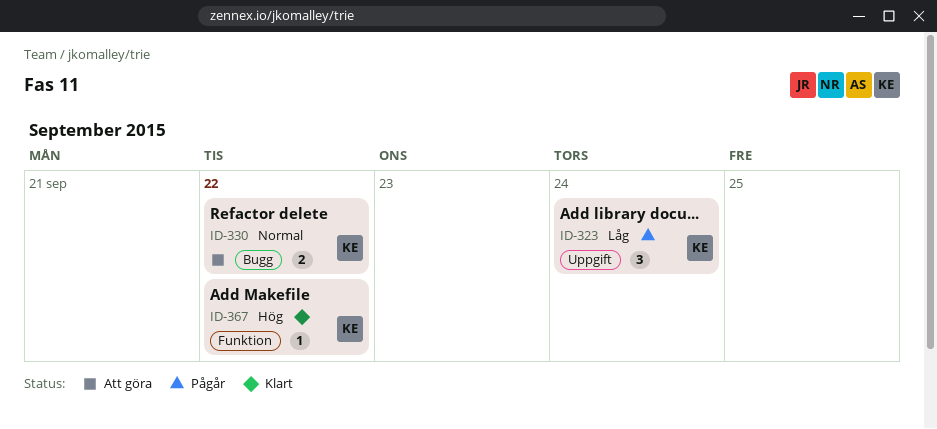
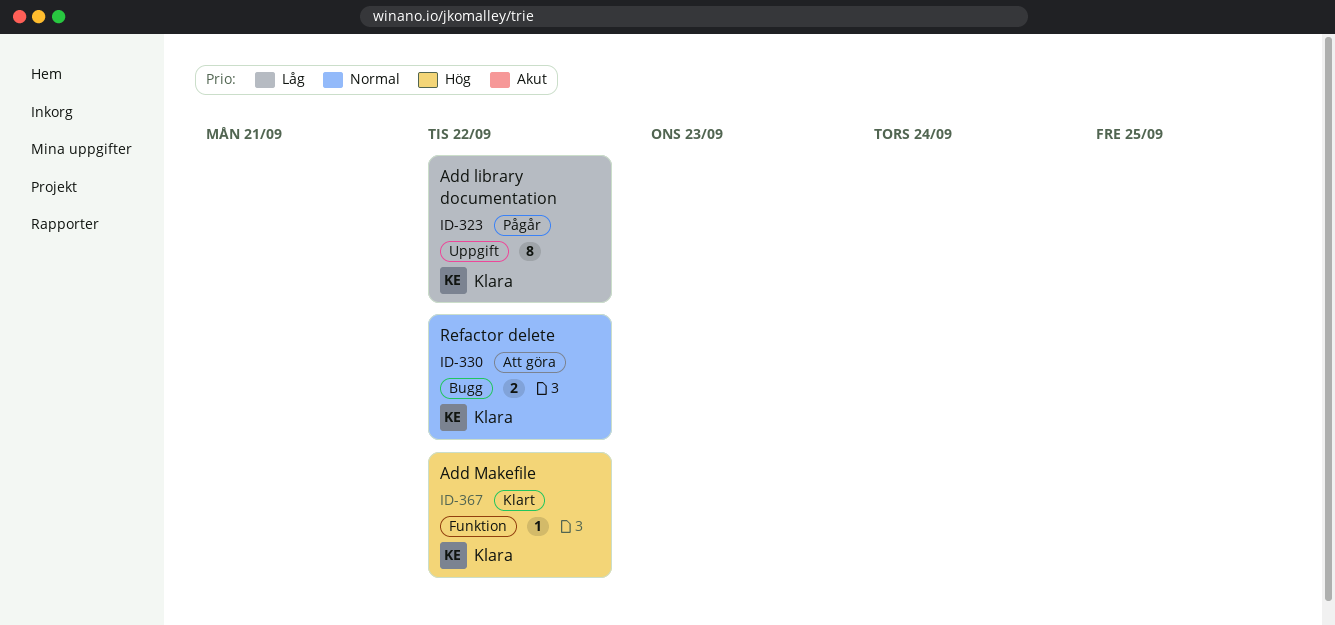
ID-323, estimate: 3 -> 8
ID-323, due: Sep 24 -> Sep 22

